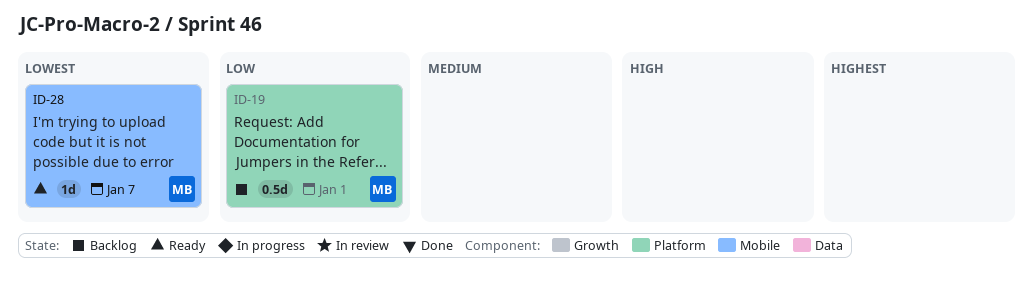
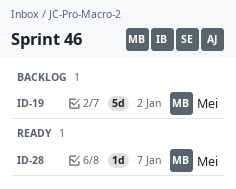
ID-19, estimate: 0.5d -> 5d
ID-19, due: Jan 1 -> Jan 2

